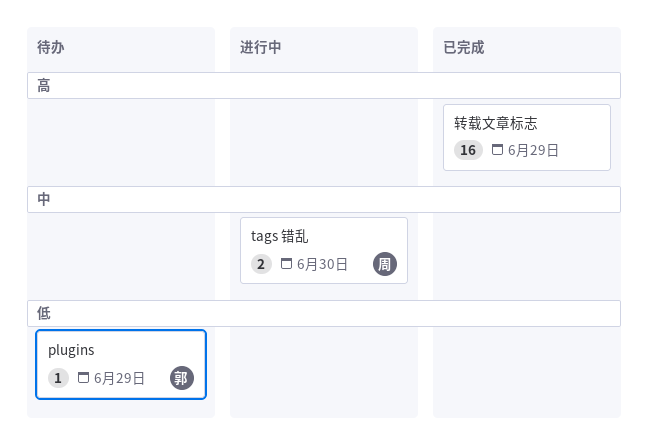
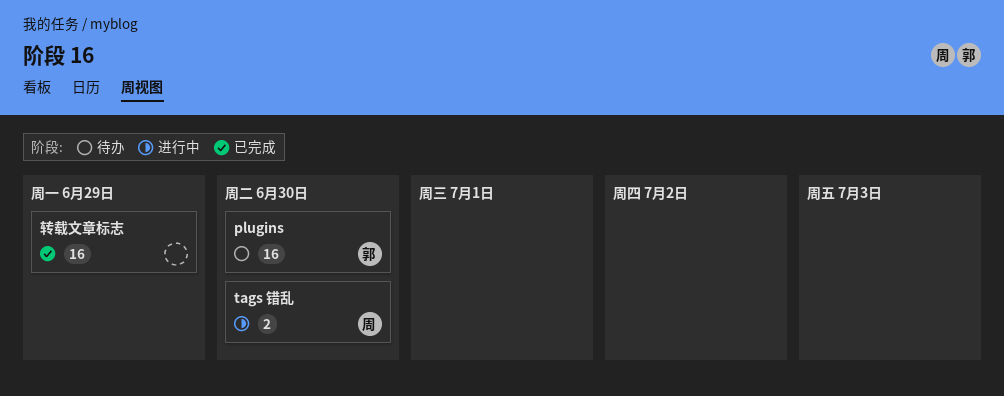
plugins, estimate: 1 -> 16
plugins, due: Jun 29 -> Jun 30

